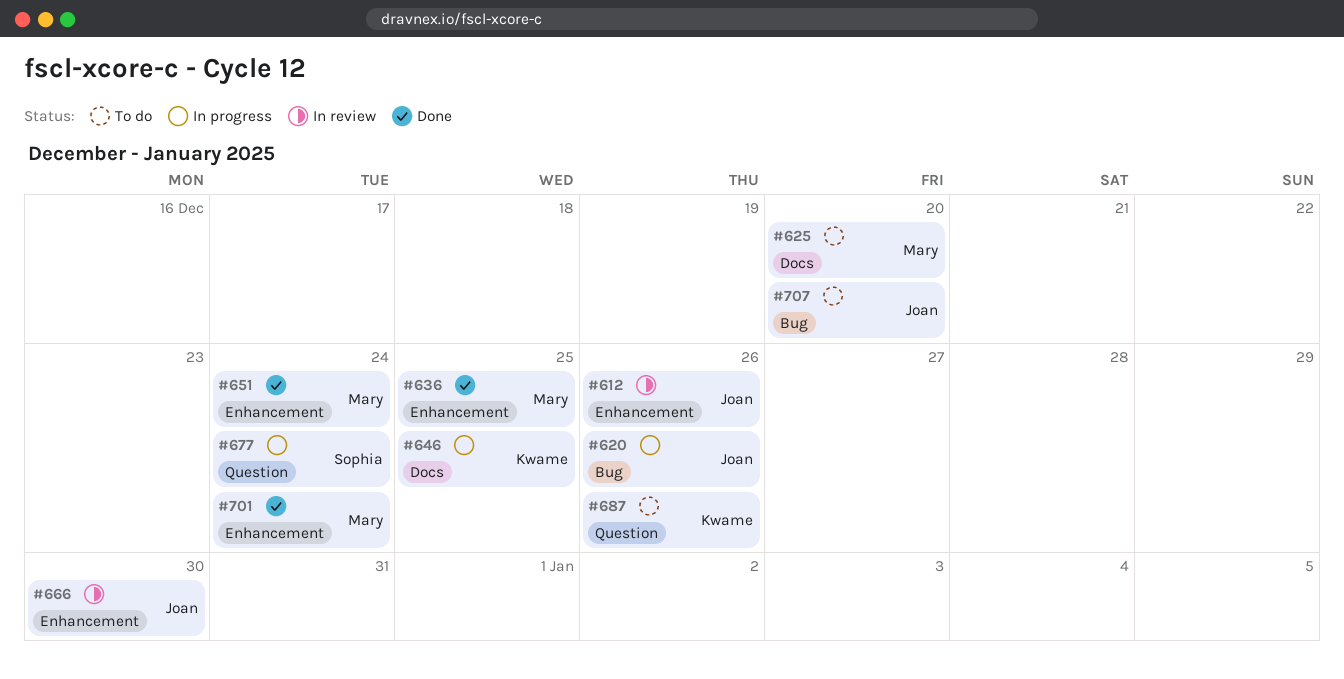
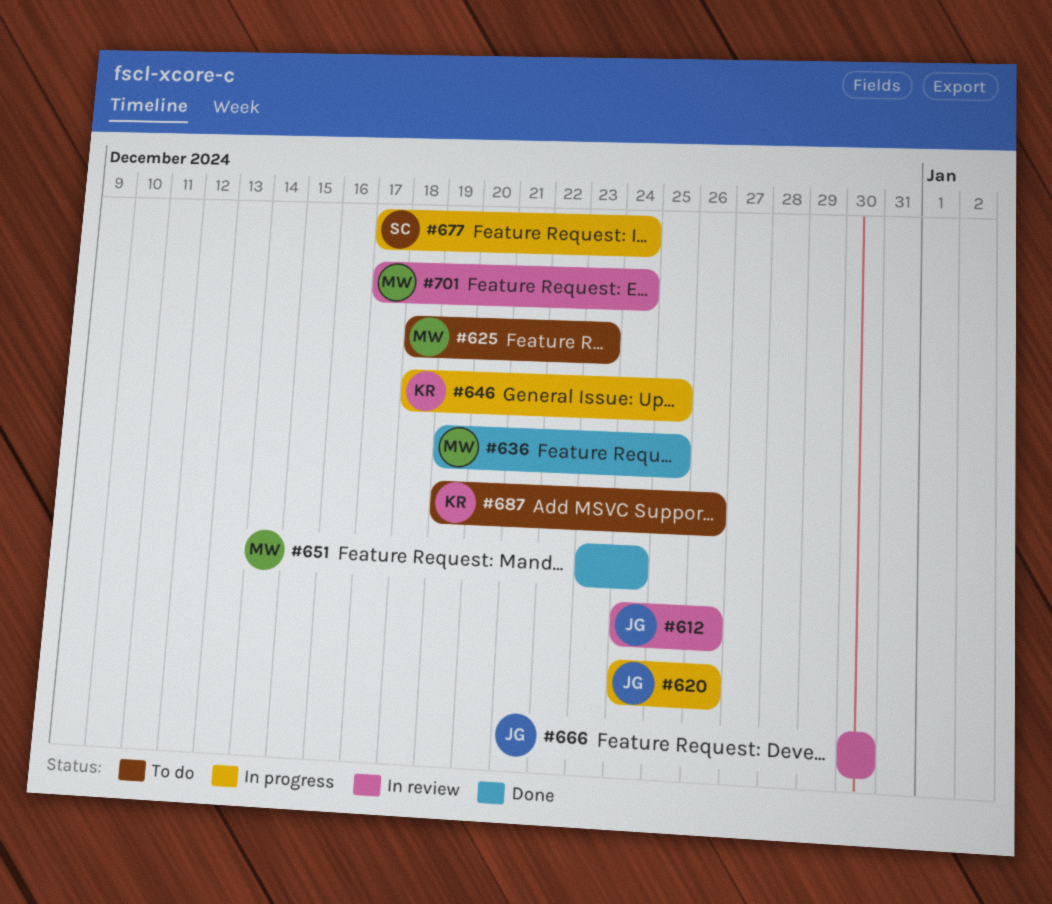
#625, due: Dec 20 -> Dec 23
#701, status: Done -> In review
#707: present -> none

